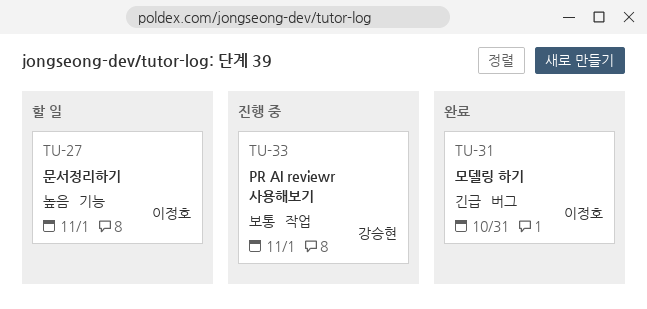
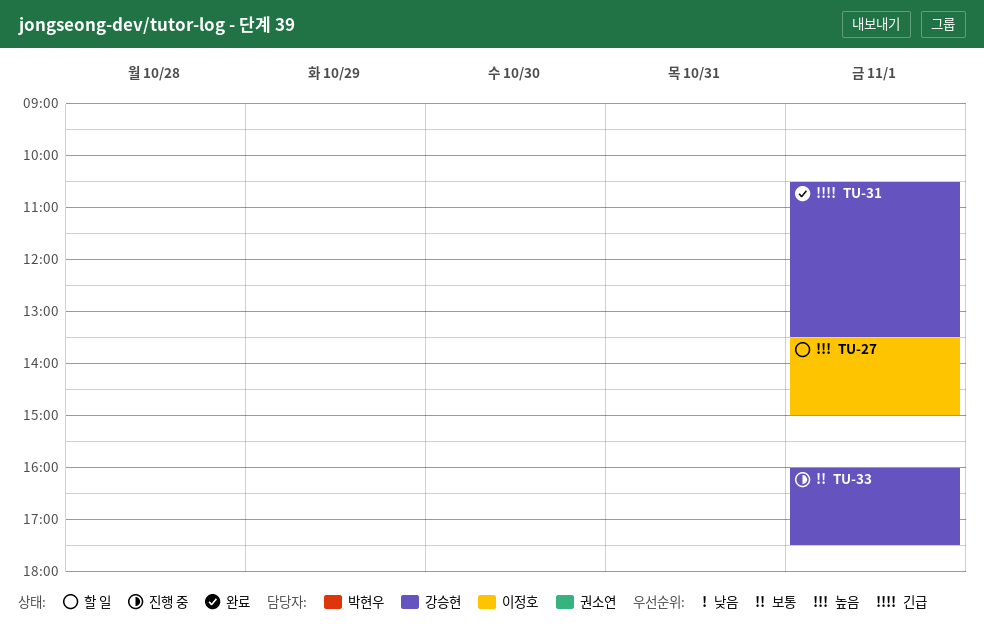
TU-31, owner: 이정호 -> 강승현
TU-31, day: Oct 31 -> Nov 1

